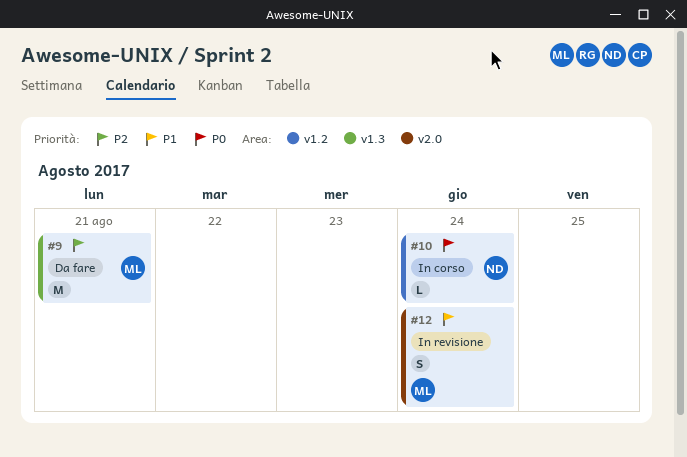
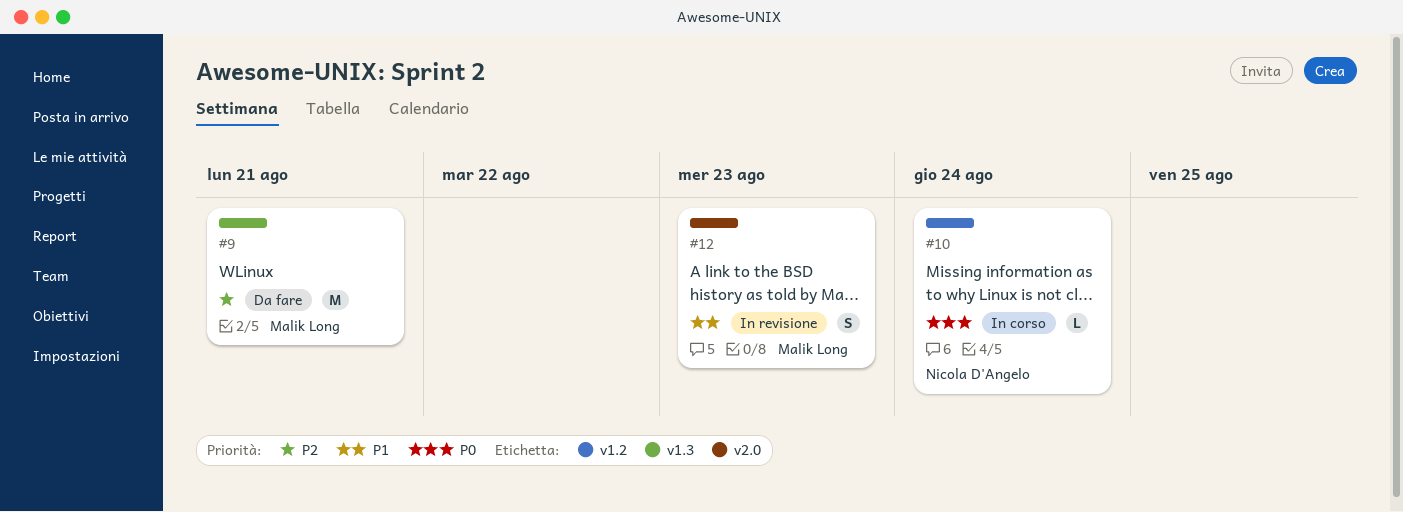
#12, due: Aug 24 -> Aug 23

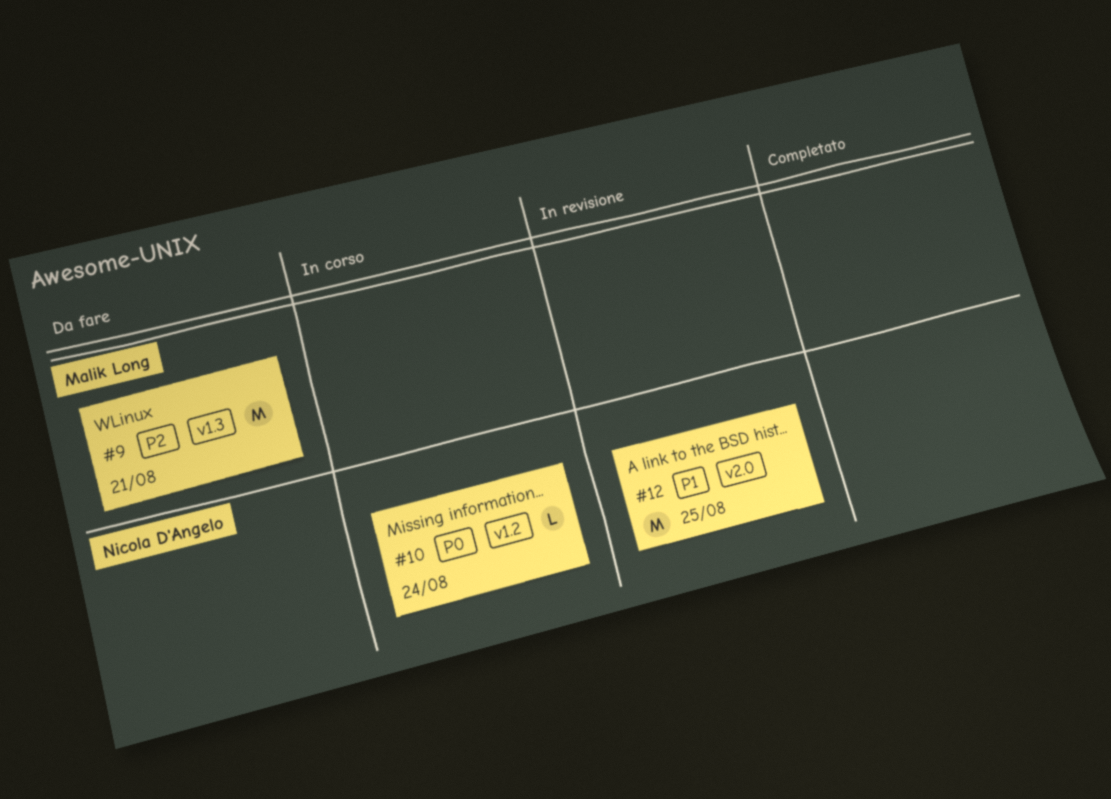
#12, owner: Malik Long -> Nicola D'Angelo
#12, estimate: S -> M
#12, due: Aug 23 -> Aug 25

